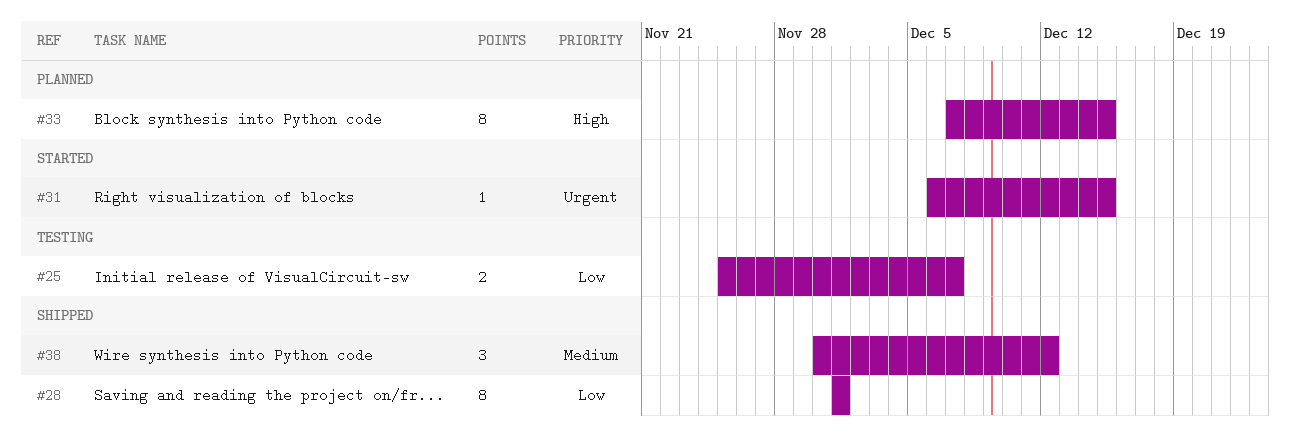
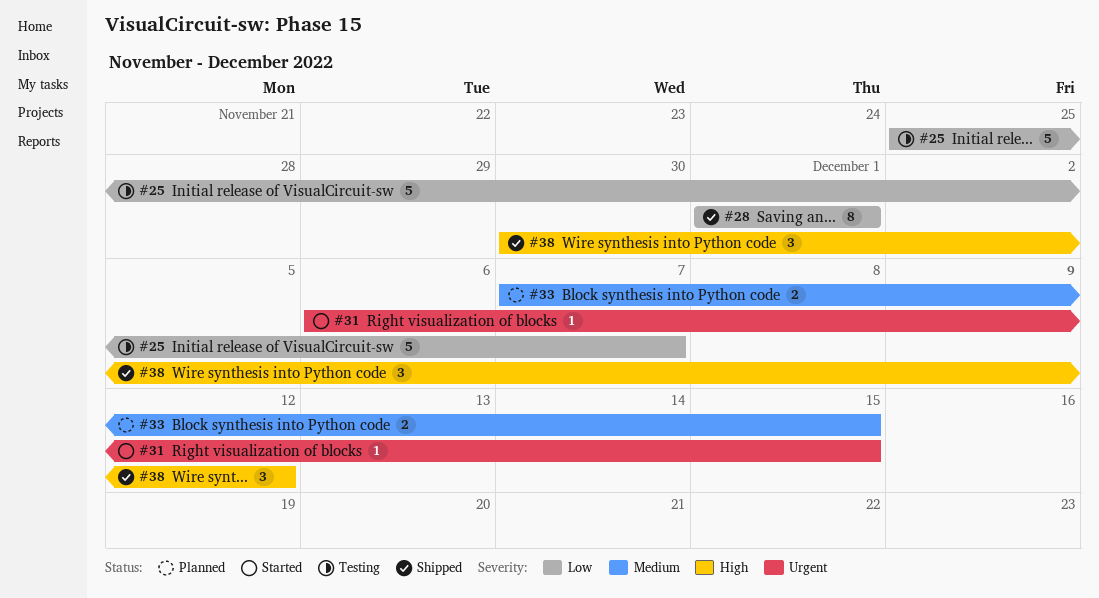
#25, estimate: 2 -> 5
#33, priority: High -> Medium
#33, estimate: 8 -> 2
#38, priority: Medium -> High

